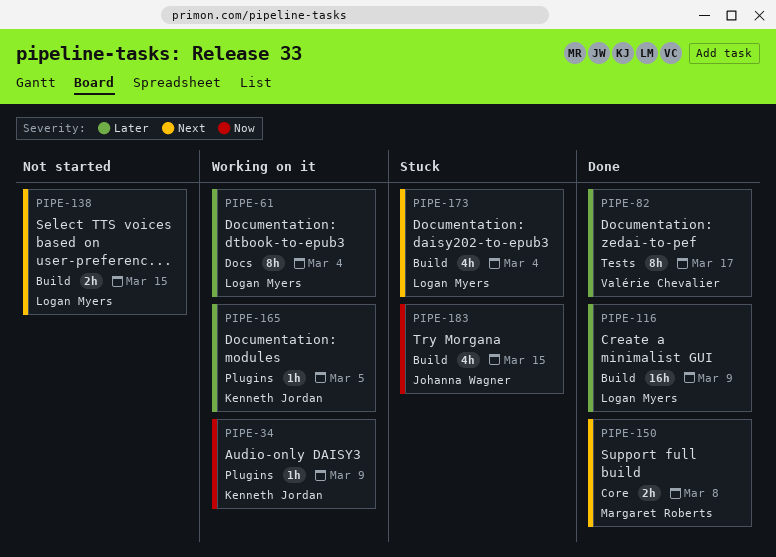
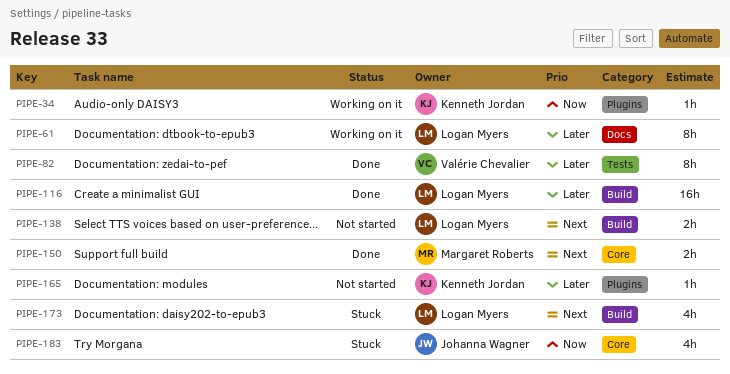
PIPE-165, status: Working on it -> Not started
PIPE-183, label: Build -> Core

